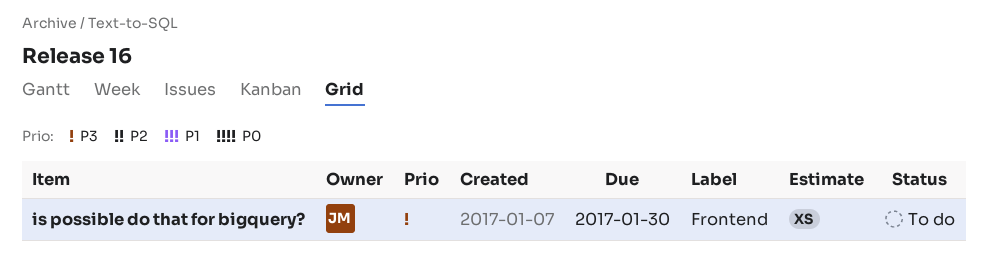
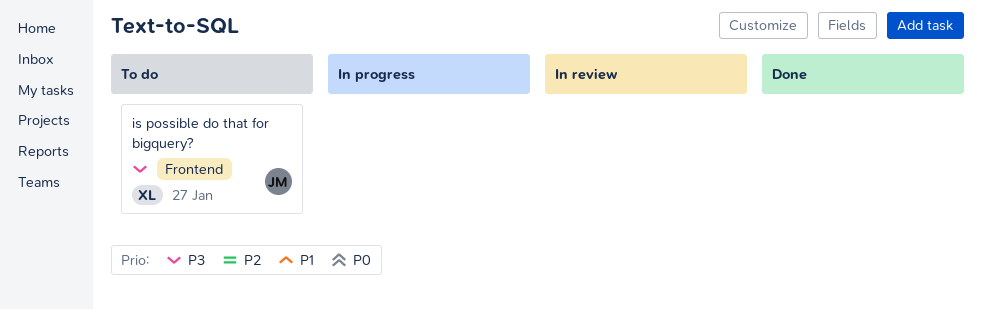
is possible do that for bigquery?, estimate: XS -> XL
is possible do that for bigquery?, due: Jan 30 -> Jan 27

